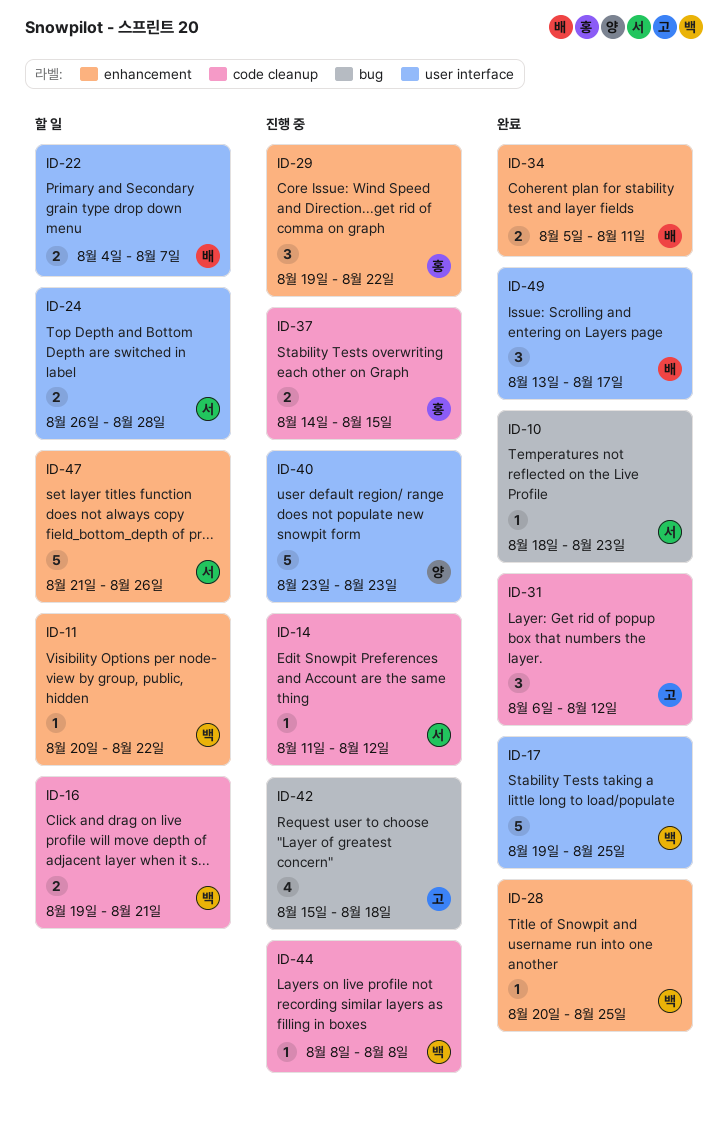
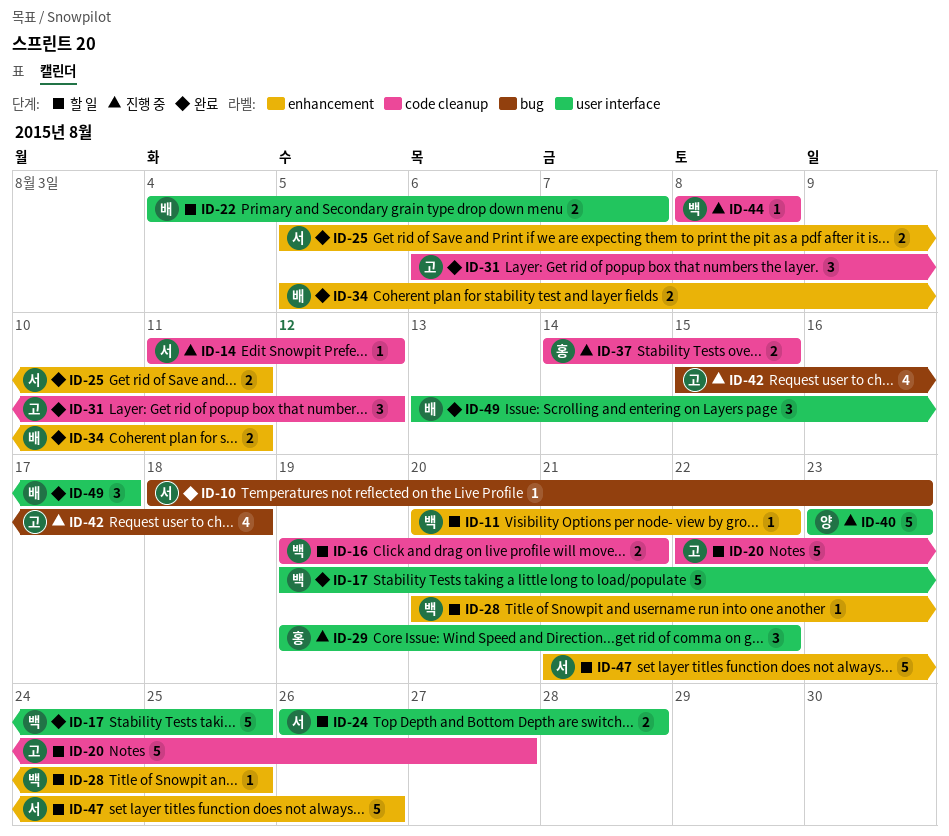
ID-20: none -> present
ID-25: none -> present
ID-28, status: 완료 -> 할 일
ID-29, label: enhancement -> user interface

